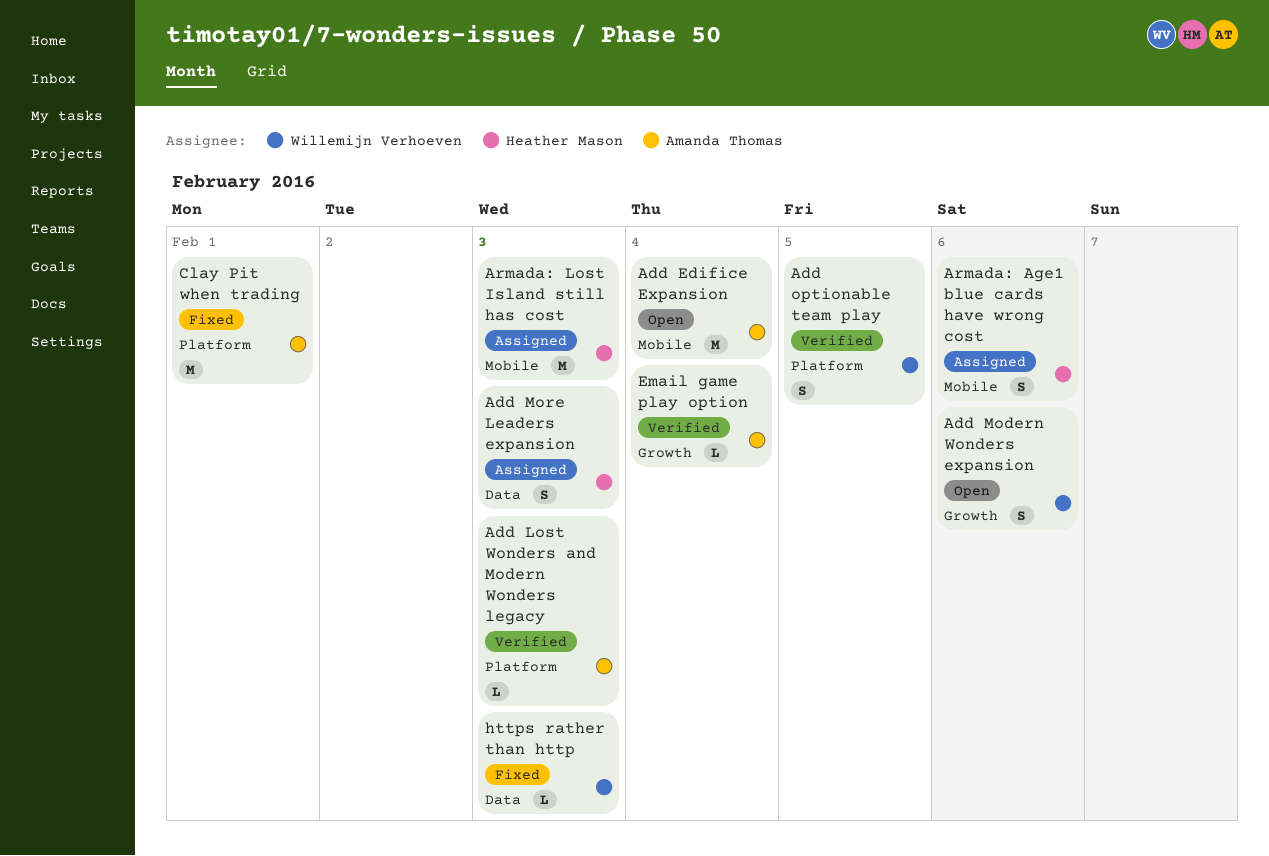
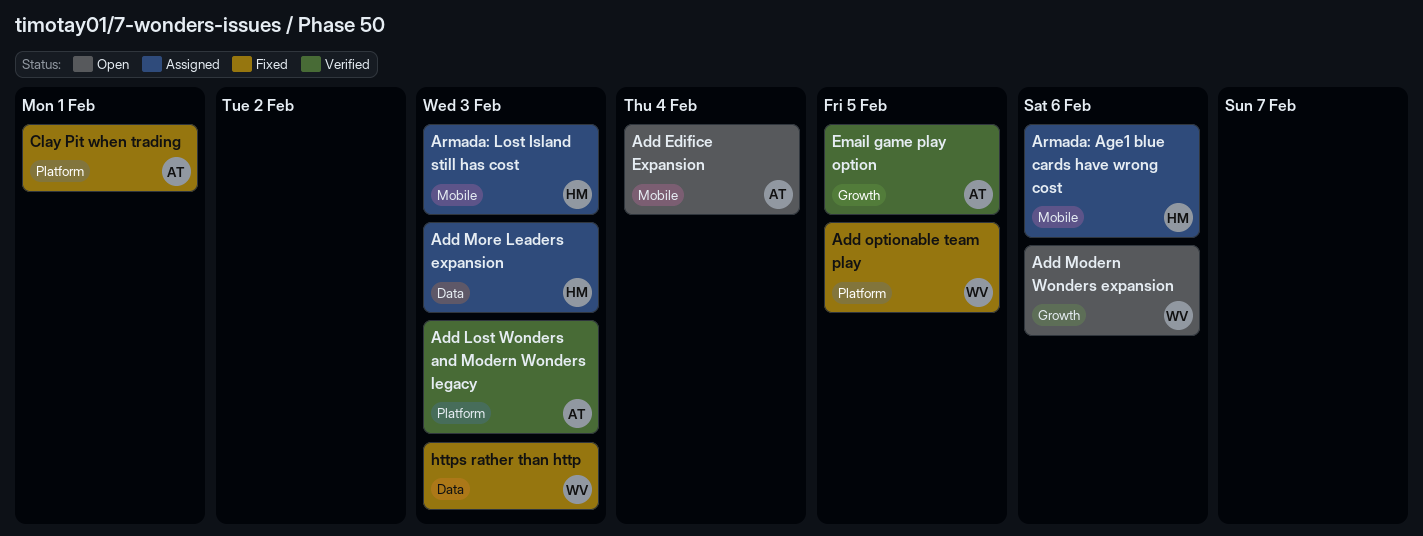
Add optionable team play, status: Verified -> Fixed
Email game play option, due: Feb 4 -> Feb 5

